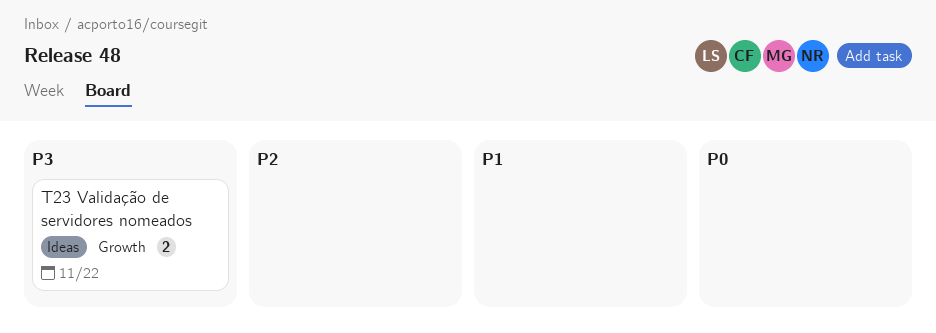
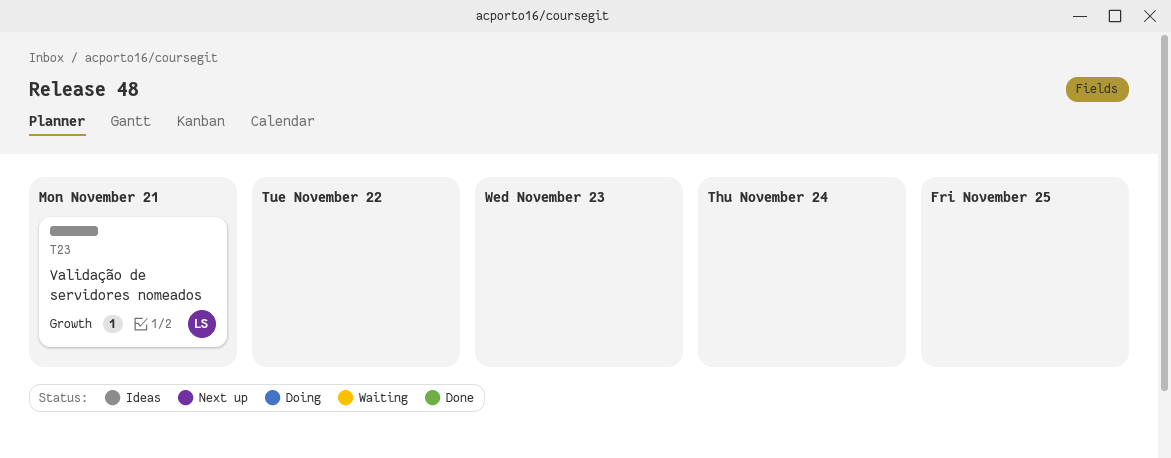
T23, estimate: 2 -> 1
T23, due: Nov 22 -> Nov 21

